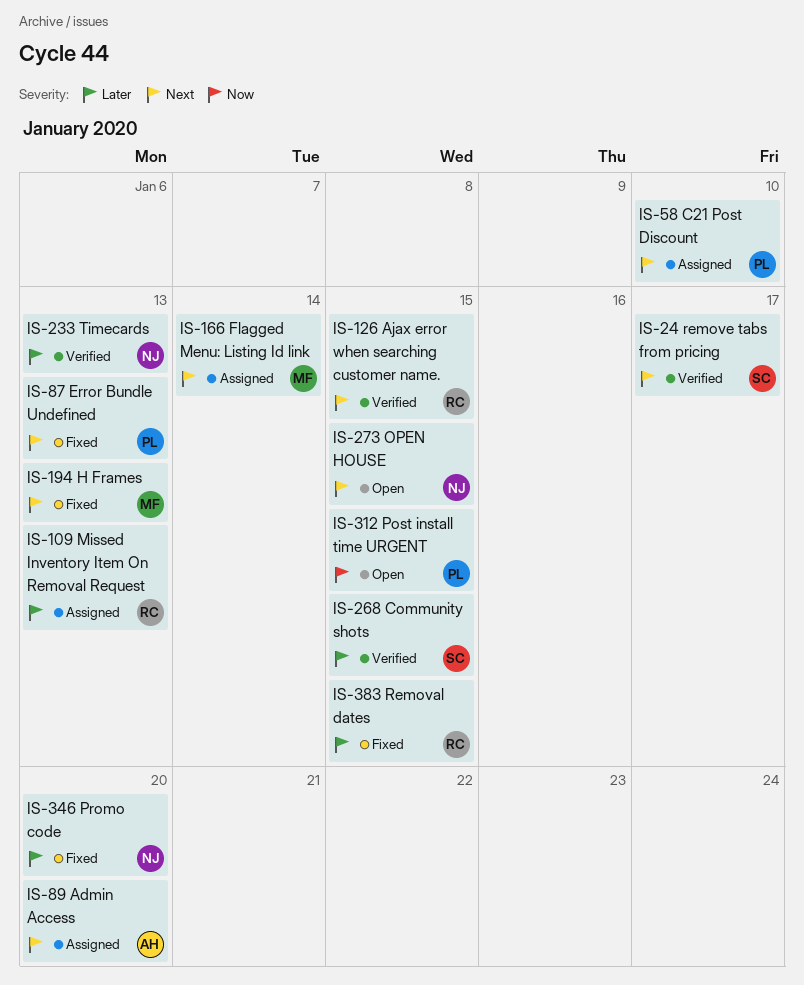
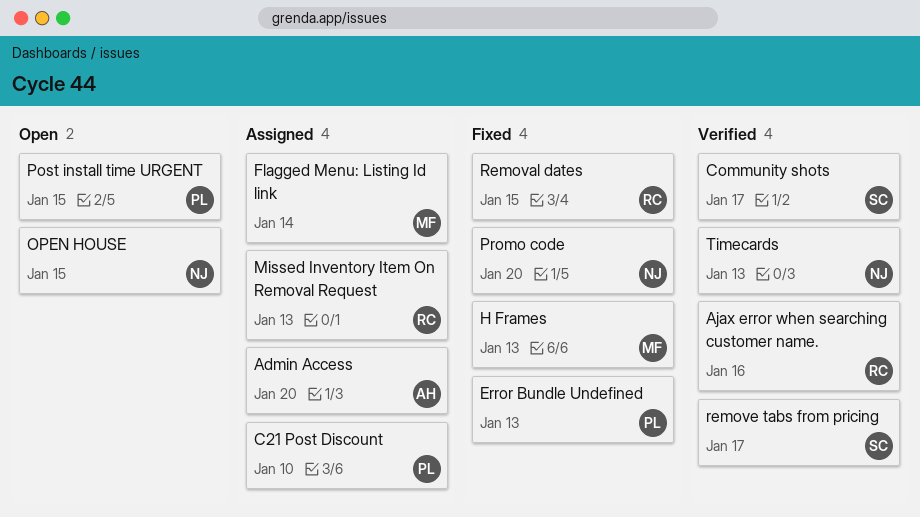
Ajax error when searching customer name., due: Jan 15 -> Jan 16
Community shots, due: Jan 15 -> Jan 17

